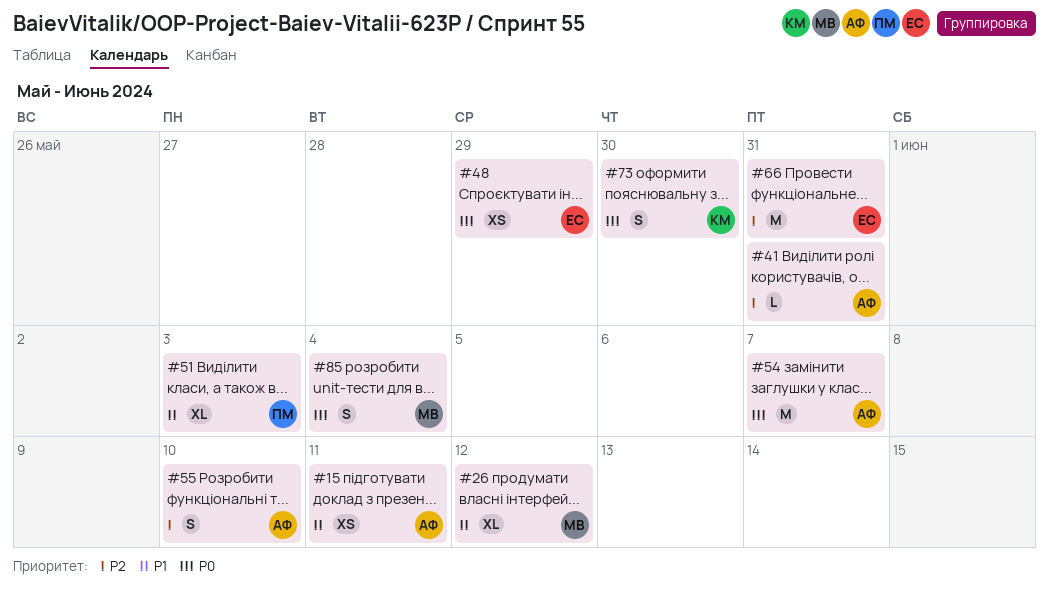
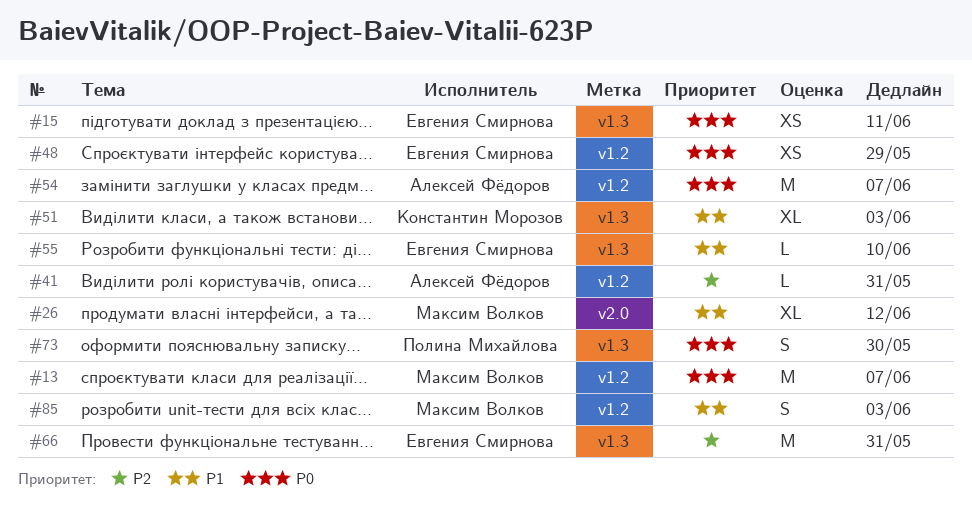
#13: none -> present
#15, owner: Алексей Фёдоров -> Евгения Смирнова
#15, priority: P1 -> P0
#51, owner: Полина Михайлова -> Константин Морозов
#55, owner: Алексей Фёдоров -> Евгения Смирнова
#55, priority: P2 -> P1
#55, estimate: S -> L
#73, owner: Константин Морозов -> Полина Михайлова
#85, priority: P0 -> P1
#85, due: Jun 4 -> Jun 3

